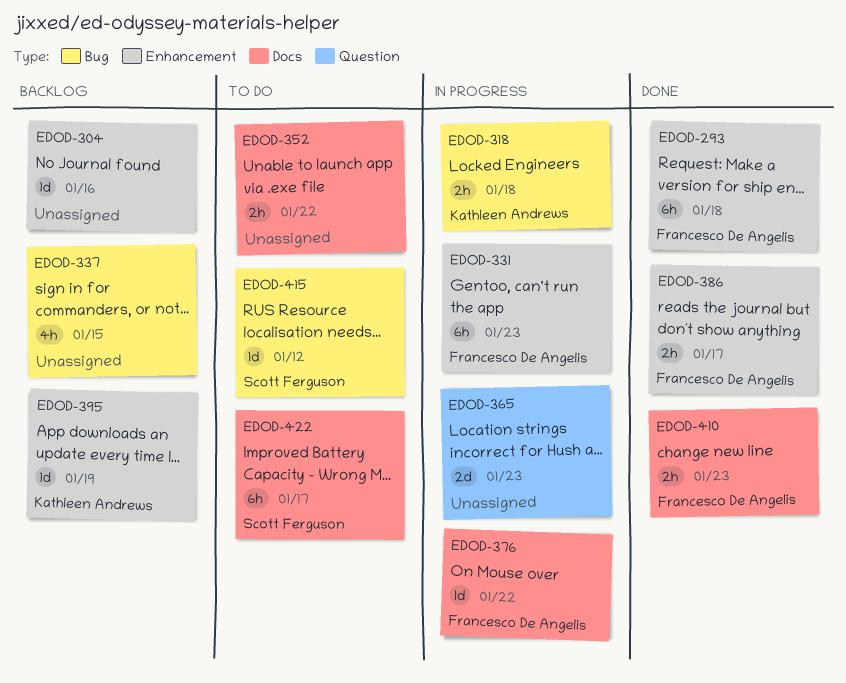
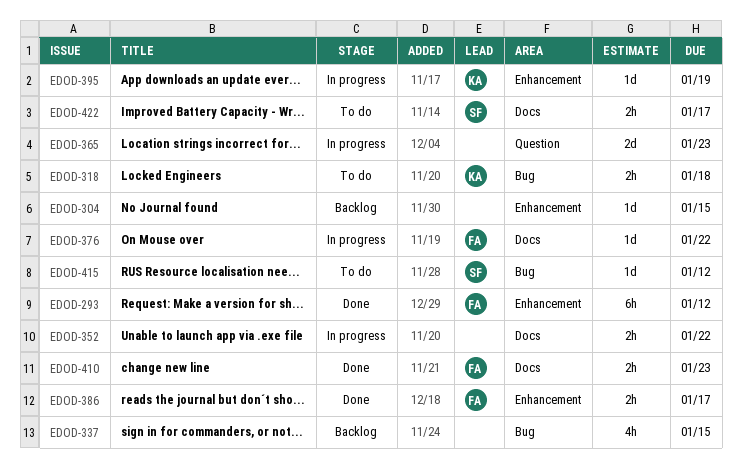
EDOD-293, due: Jan 18 -> Jan 12
EDOD-304, due: Jan 16 -> Jan 15
EDOD-318, status: In progress -> To do
EDOD-331: present -> none
EDOD-352, status: To do -> In progress
EDOD-395, status: Backlog -> In progress
EDOD-422, estimate: 6h -> 2h

